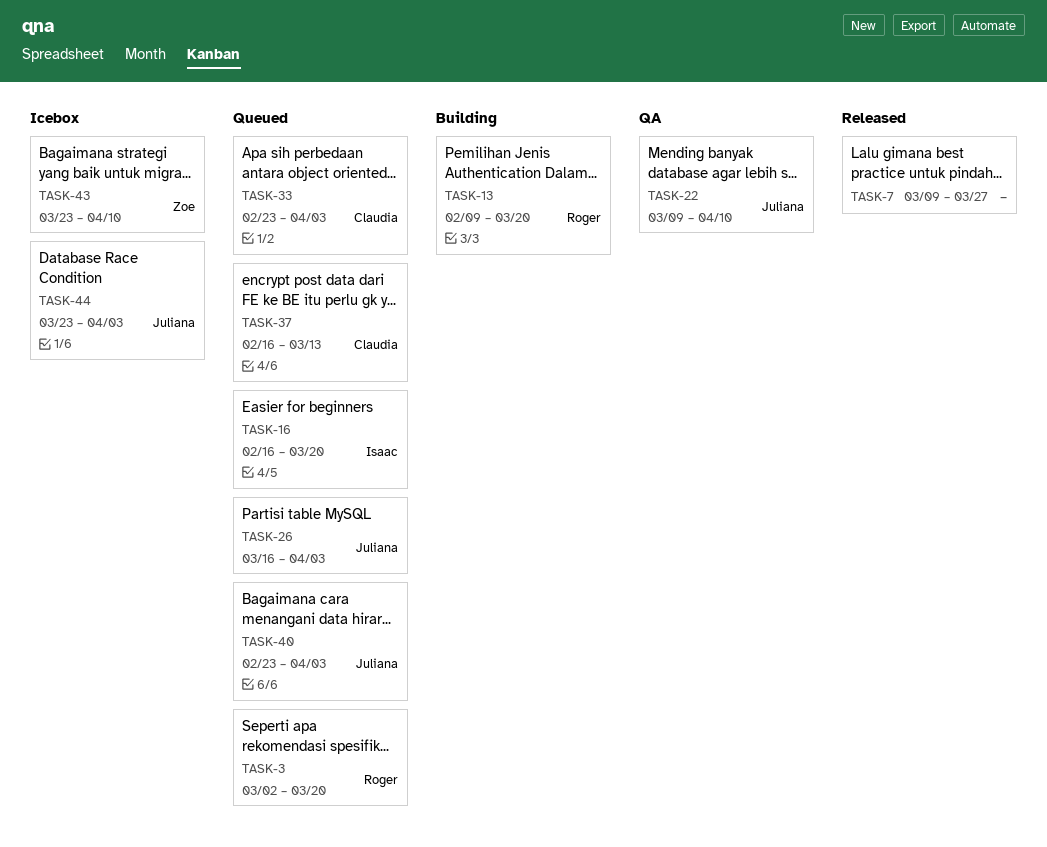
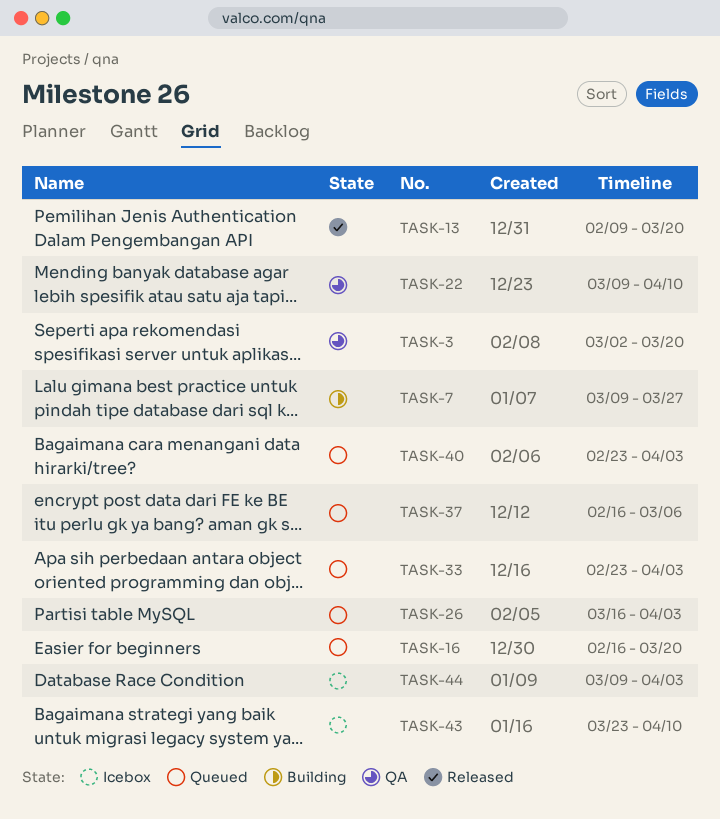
TASK-3, status: Queued -> QA
TASK-7, status: Released -> Building
TASK-13, status: Building -> Released
TASK-37, due: Mar 13 -> Mar 6
TASK-44, start: Mar 23 -> Mar 9

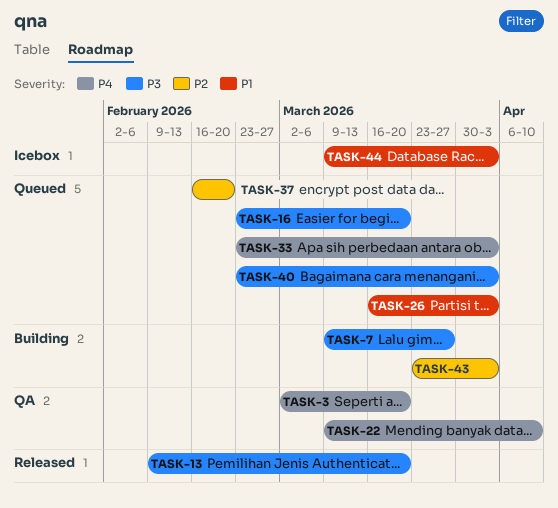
TASK-16, start: Feb 16 -> Feb 23
TASK-37, due: Mar 6 -> Feb 20
TASK-43, status: Icebox -> Building
TASK-43, due: Apr 10 -> Apr 3

